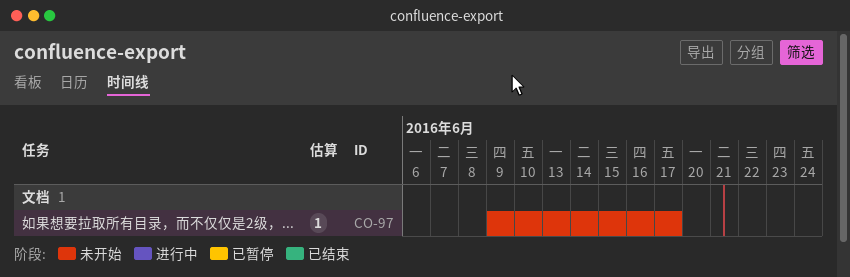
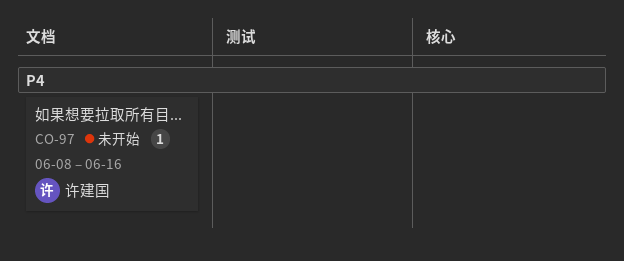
CO-97, start: Jun 9 -> Jun 8
CO-97, due: Jun 17 -> Jun 16

